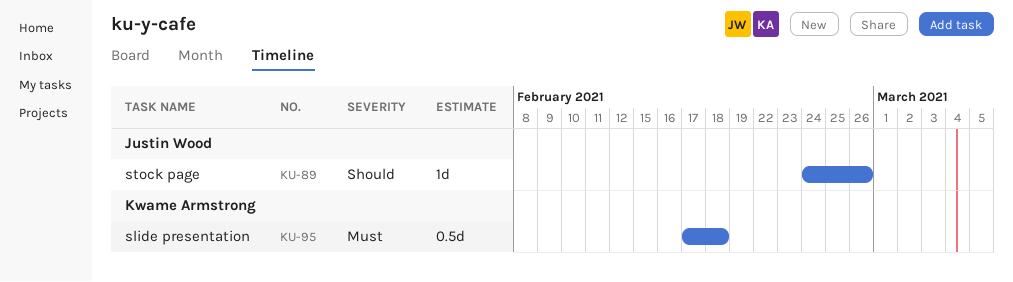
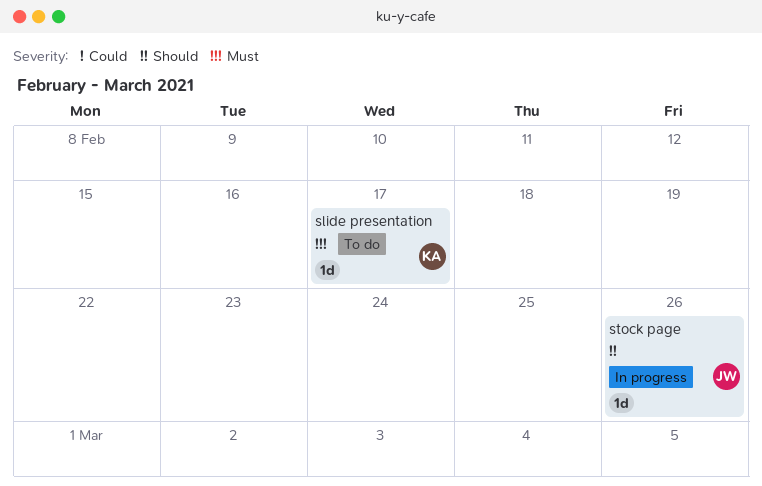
slide presentation, estimate: 0.5d -> 1d
slide presentation, due: Feb 18 -> Feb 17

